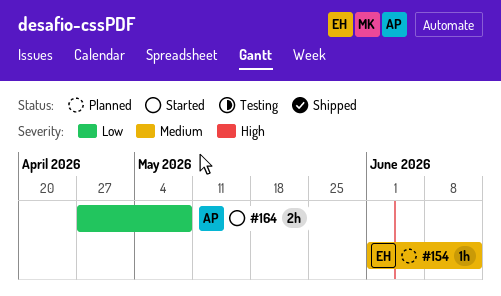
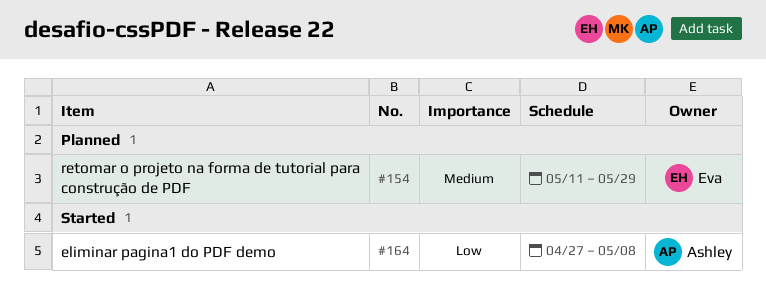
#154, start: Jun 1 -> May 11
#154, due: Jun 12 -> May 29

